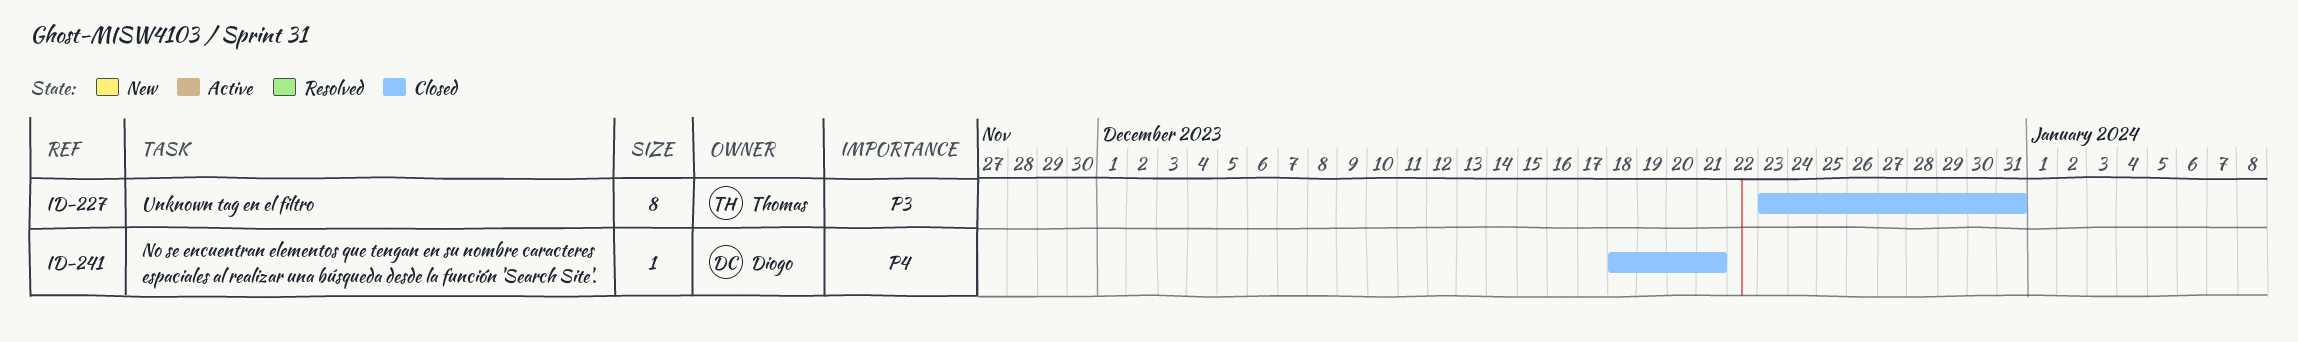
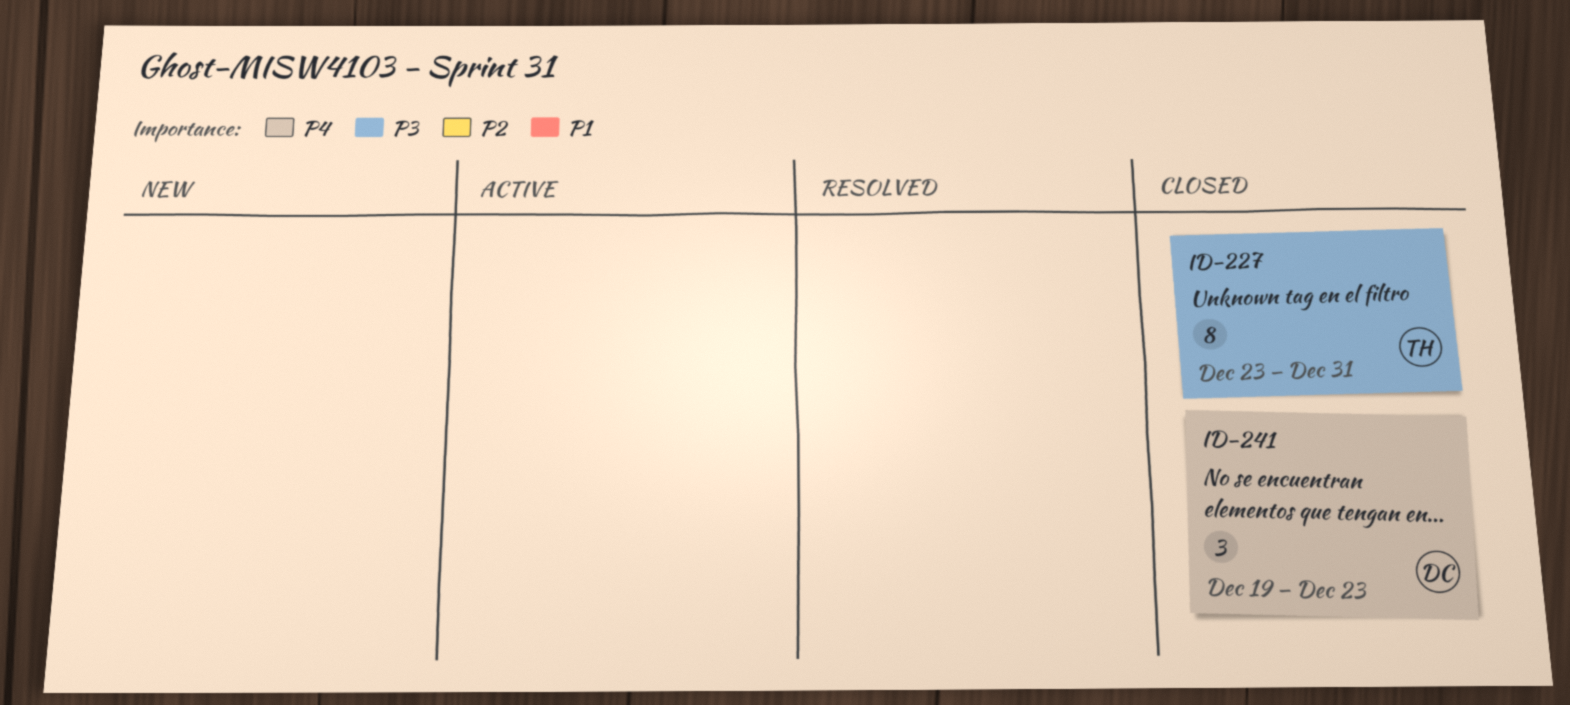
ID-241, estimate: 1 -> 3
ID-241, start: Dec 18 -> Dec 19
ID-241, due: Dec 21 -> Dec 23

